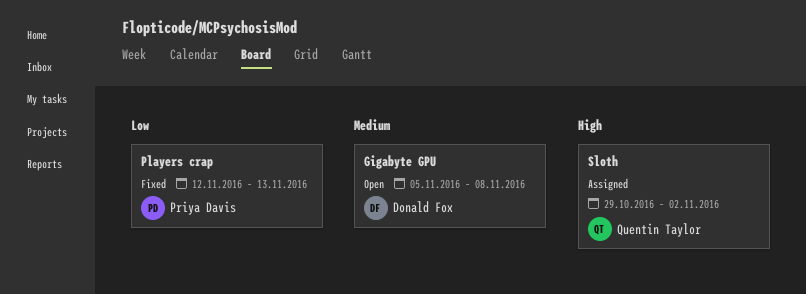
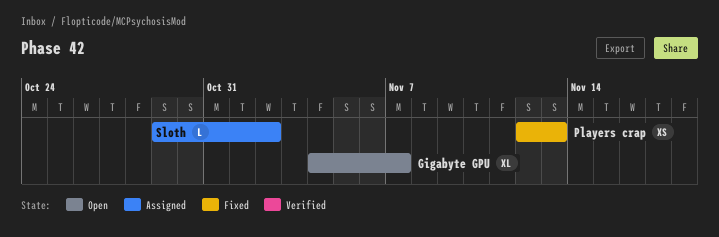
Gigabyte GPU, start: Nov 5 -> Nov 4
Gigabyte GPU, due: Nov 8 -> Nov 7

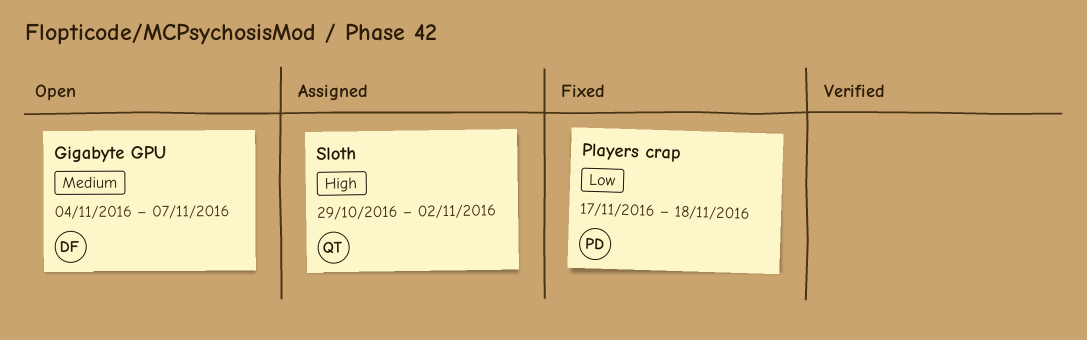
Players crap, start: Nov 12 -> Nov 17
Players crap, due: Nov 13 -> Nov 18

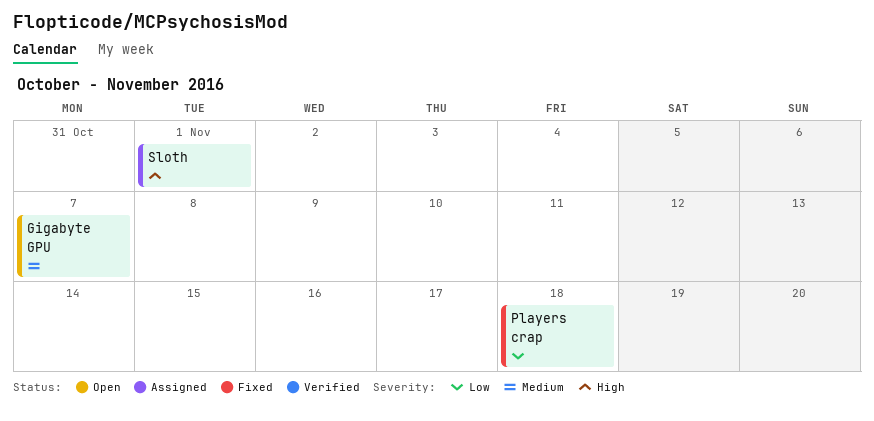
Sloth, due: Nov 2 -> Nov 1

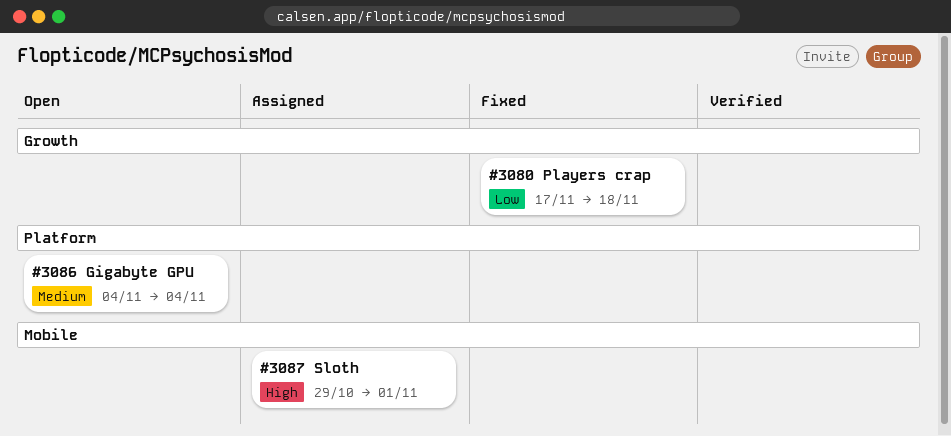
Gigabyte GPU, due: Nov 7 -> Nov 4

